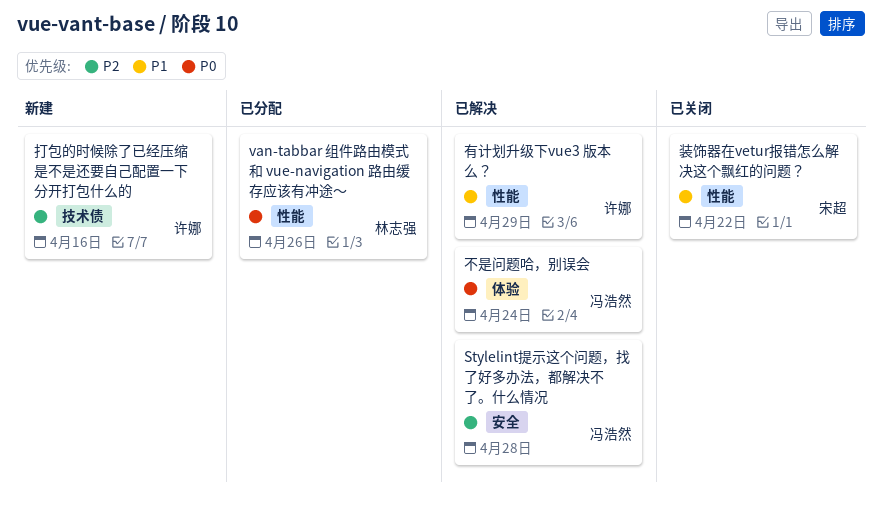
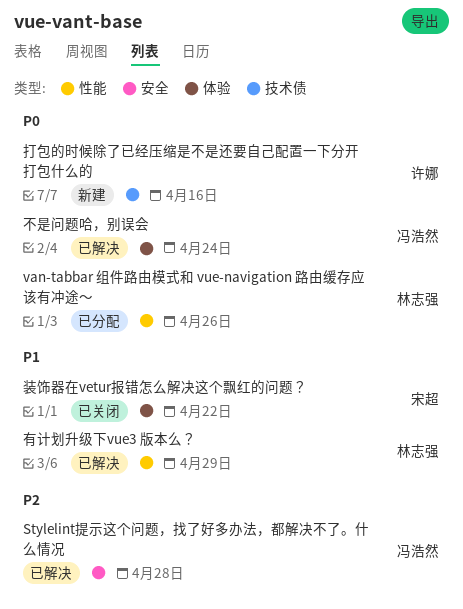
打包的时候除了已经压缩是不是还要自己配置一下分开打包什么的, priority: P2 -> P0
有计划升级下vue3 版本么？, owner: 许娜 -> 林志强
装饰器在vetur报错怎么解决这个飘红的问题？, label: 性能 -> 体验

